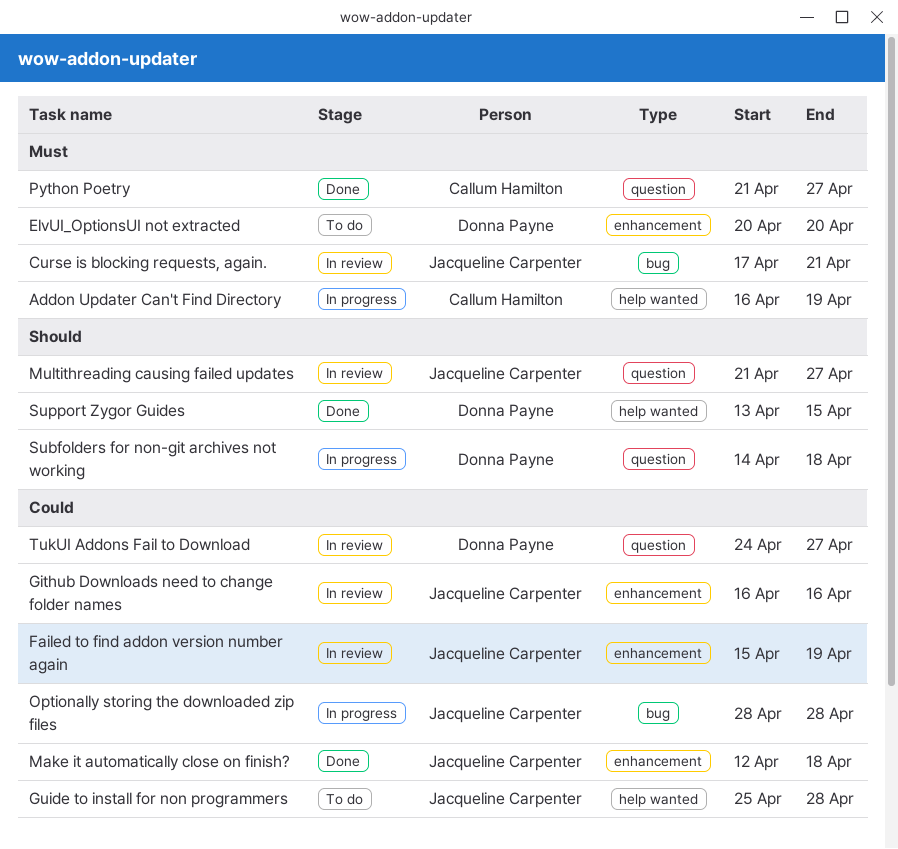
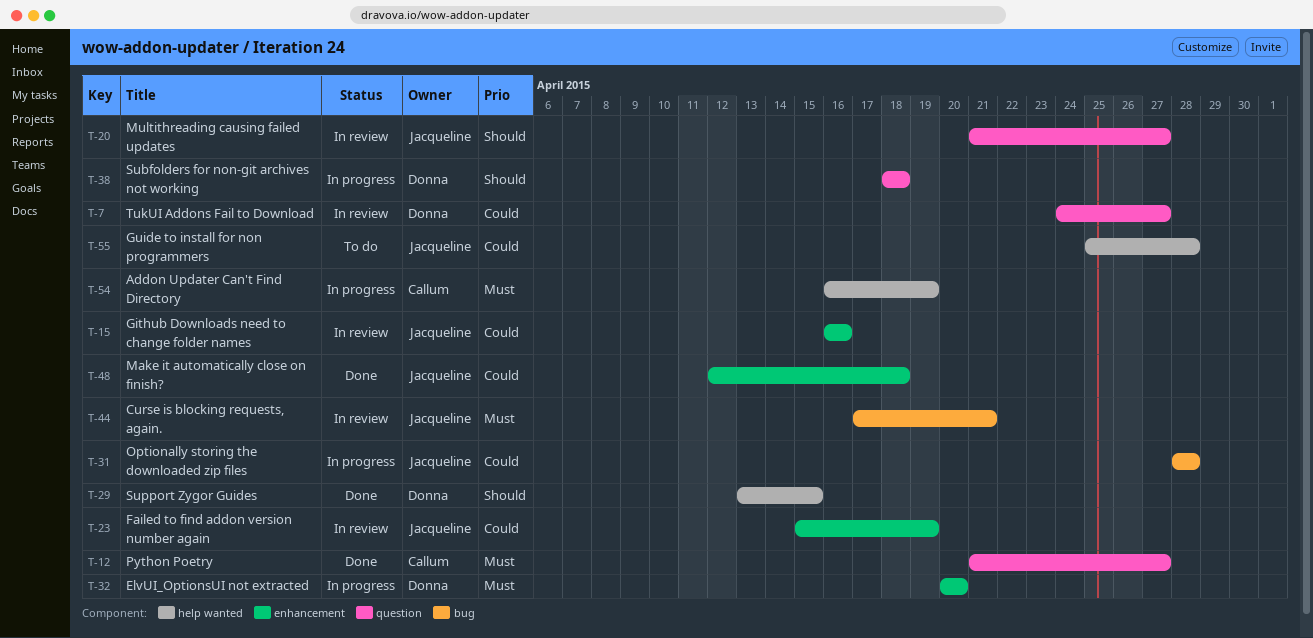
ElvUI_OptionsUI not extracted, status: To do -> In progress
Subfolders for non-git archives not working, start: Apr 14 -> Apr 18

